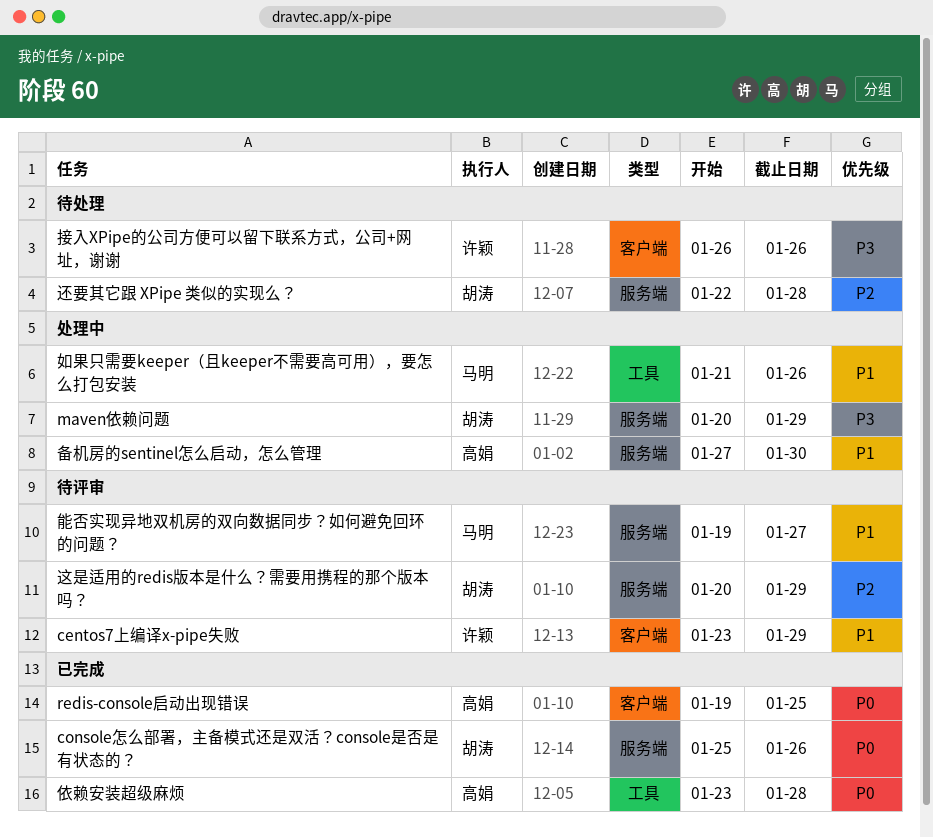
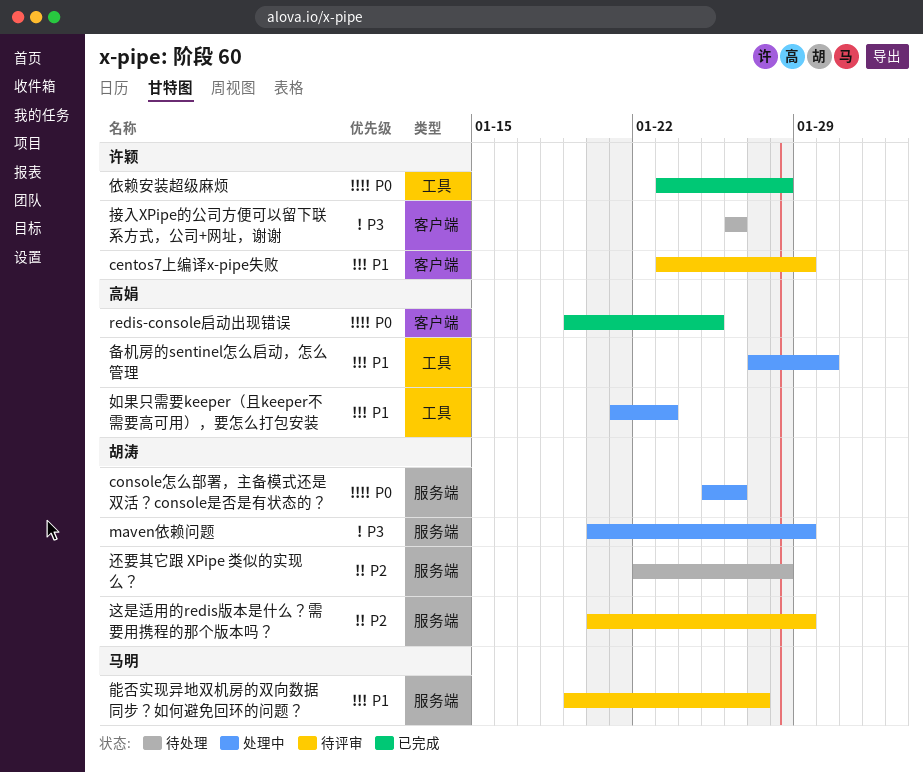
console怎么部署，主备模式还是双活？console是否是有状态的？, status: 已完成 -> 处理中
依赖安装超级麻烦, owner: 高娟 -> 许颖
备机房的sentinel怎么启动，怎么管理, label: 服务端 -> 工具
如果只需要keeper（且keeper不需要高可用），要怎么打包安装, owner: 马明 -> 高娟
如果只需要keeper（且keeper不需要高可用），要怎么打包安装, due: Jan 26 -> Jan 23

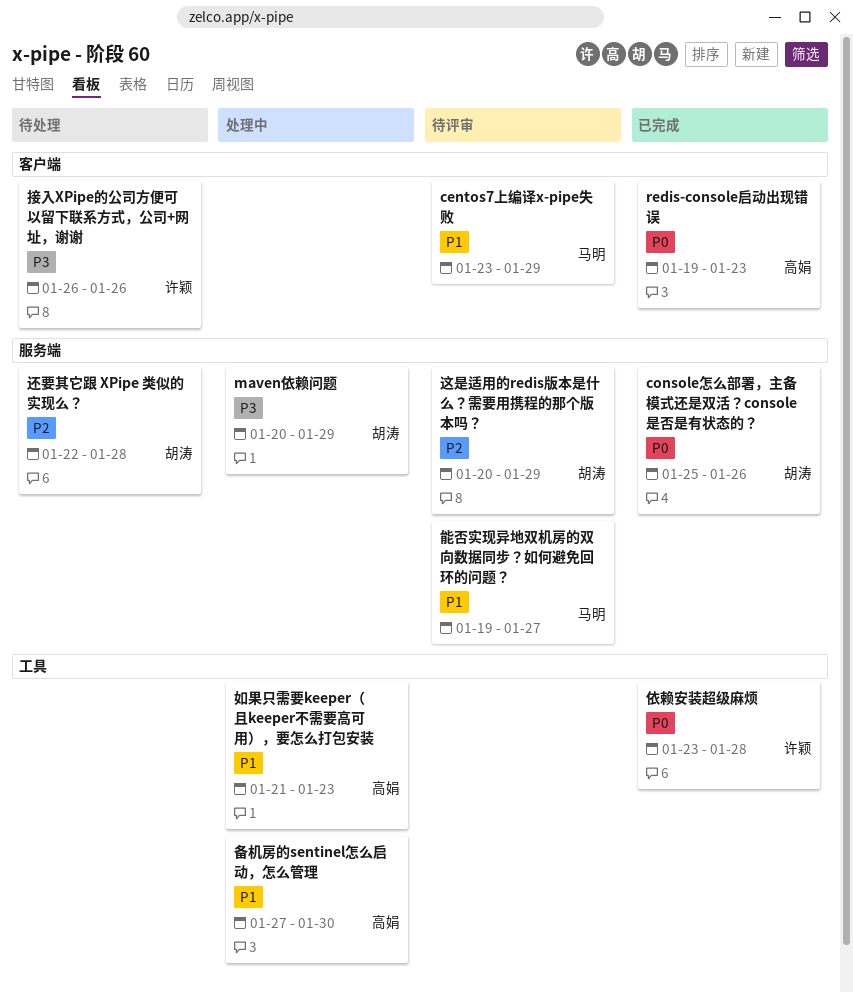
centos7上编译x-pipe失败, owner: 许颖 -> 马明
console怎么部署，主备模式还是双活？console是否是有状态的？, status: 处理中 -> 已完成
redis-console启动出现错误, due: Jan 25 -> Jan 23

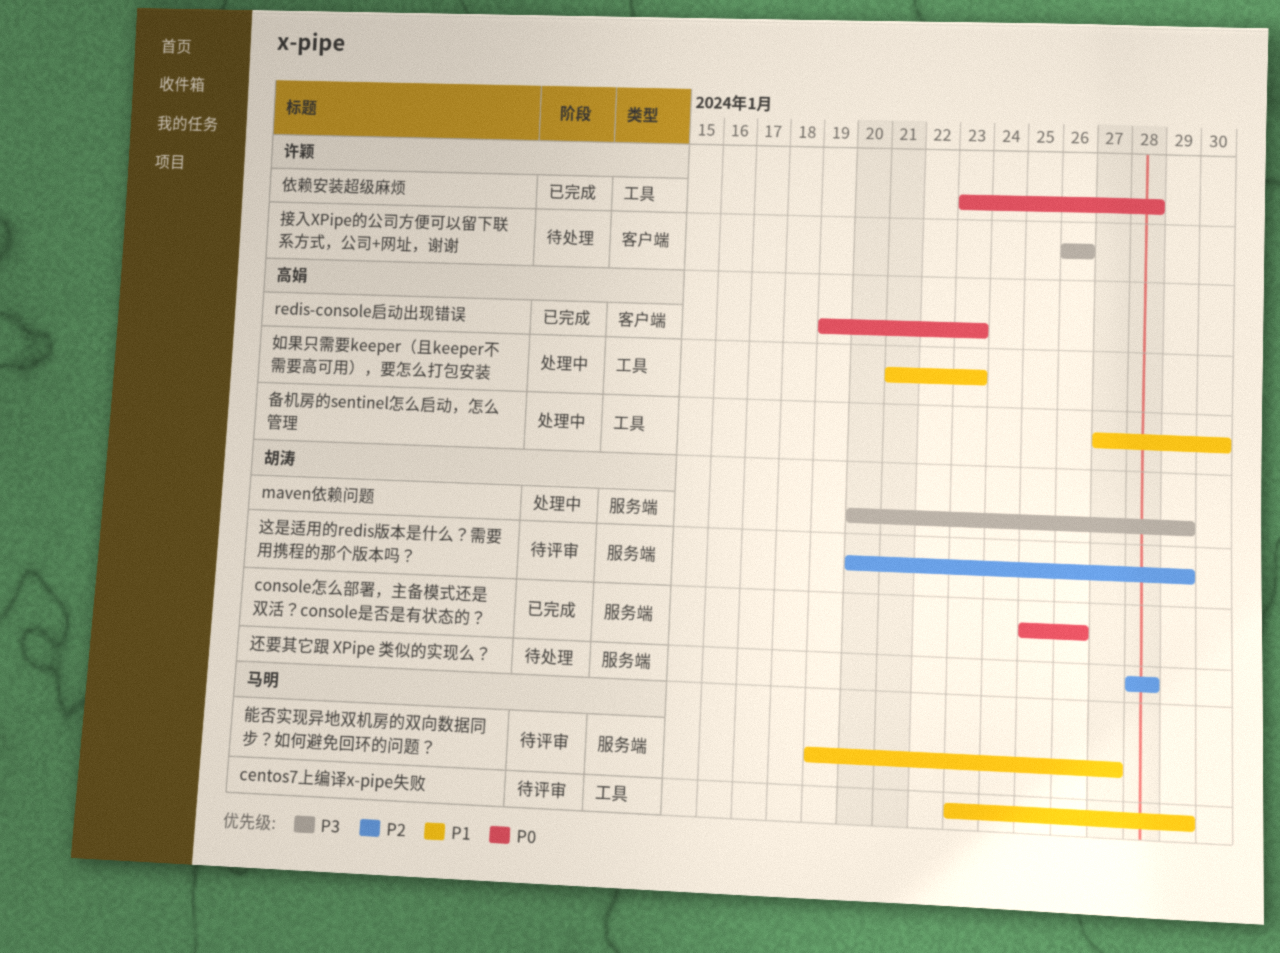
centos7上编译x-pipe失败, label: 客户端 -> 工具
还要其它跟 XPipe 类似的实现么？, start: Jan 22 -> Jan 28

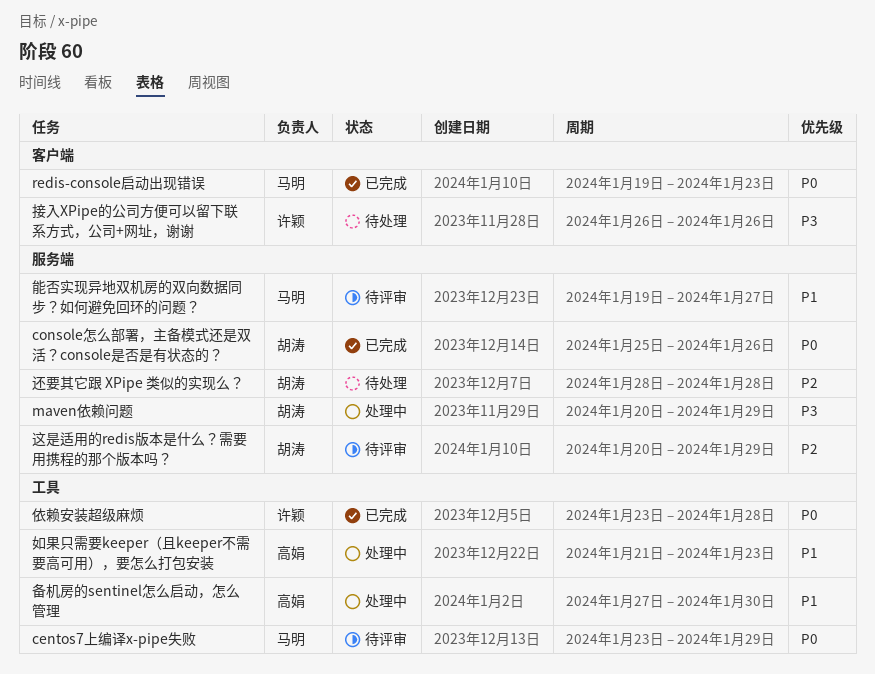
centos7上编译x-pipe失败, priority: P1 -> P0
redis-console启动出现错误, owner: 高娟 -> 马明

